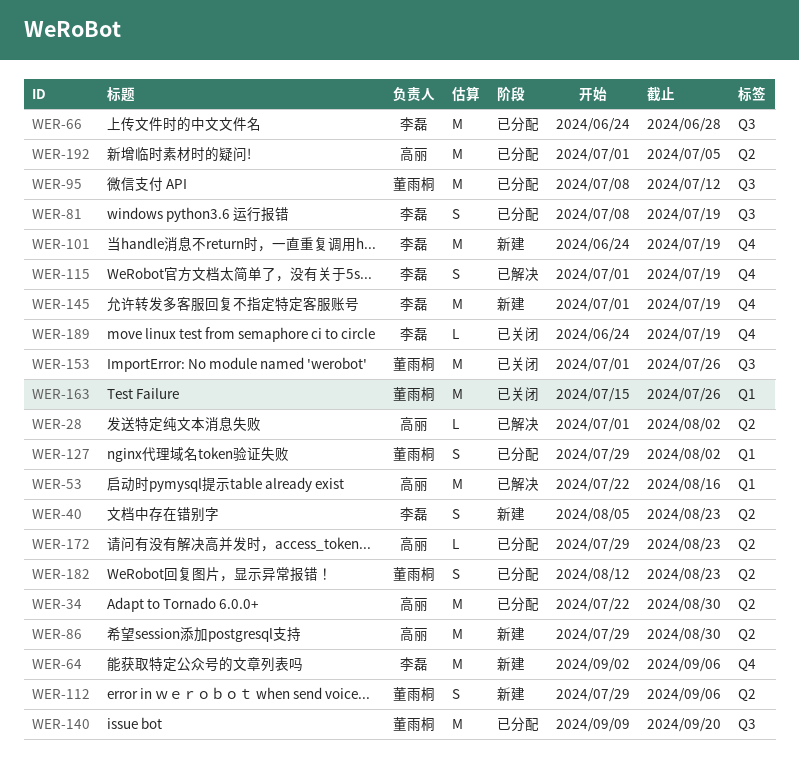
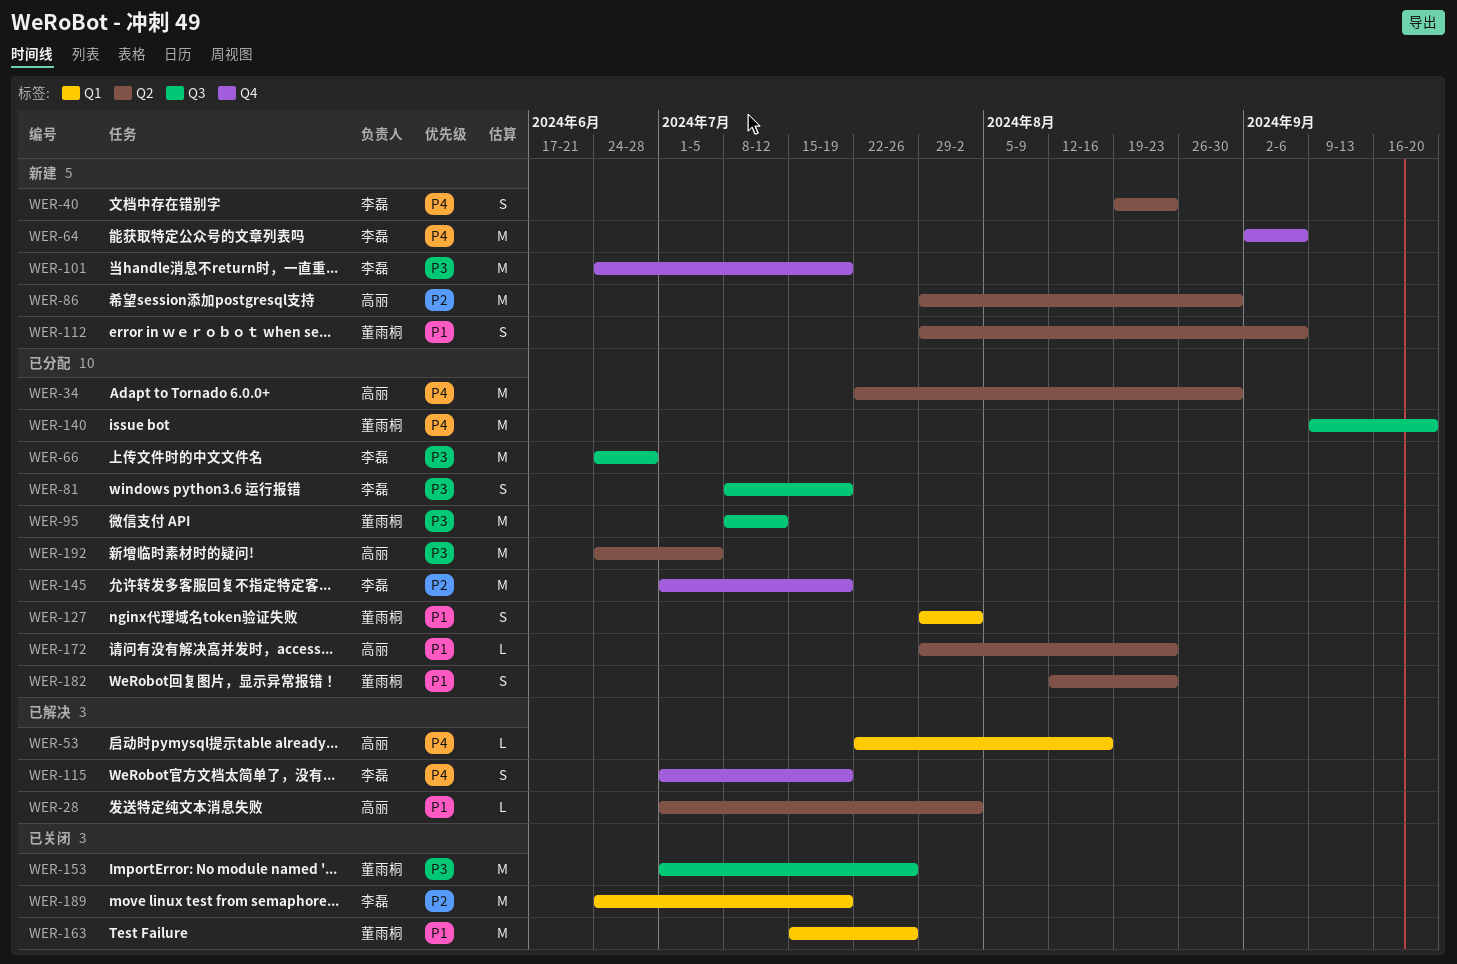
WER-40, start: Aug 5 -> Aug 19
WER-53, estimate: M -> L
WER-145, status: 新建 -> 已分配
WER-189, label: Q4 -> Q1
WER-189, estimate: L -> M
WER-192, start: Jul 1 -> Jun 24

